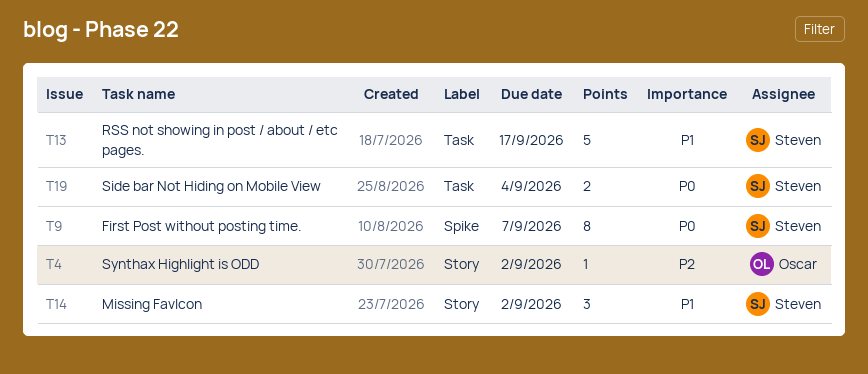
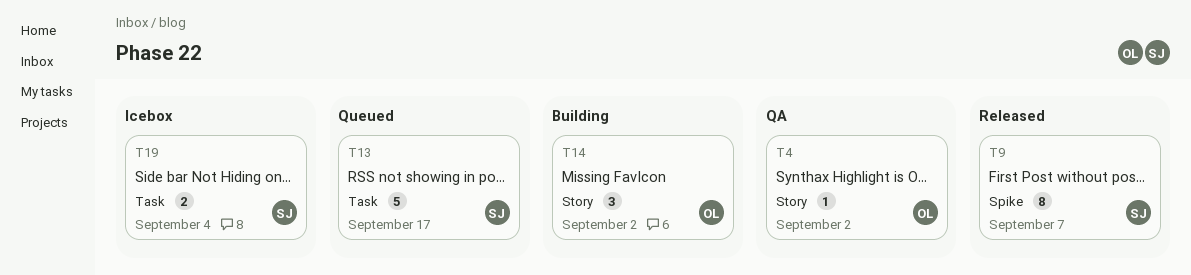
T14, owner: Steven -> Oscar

